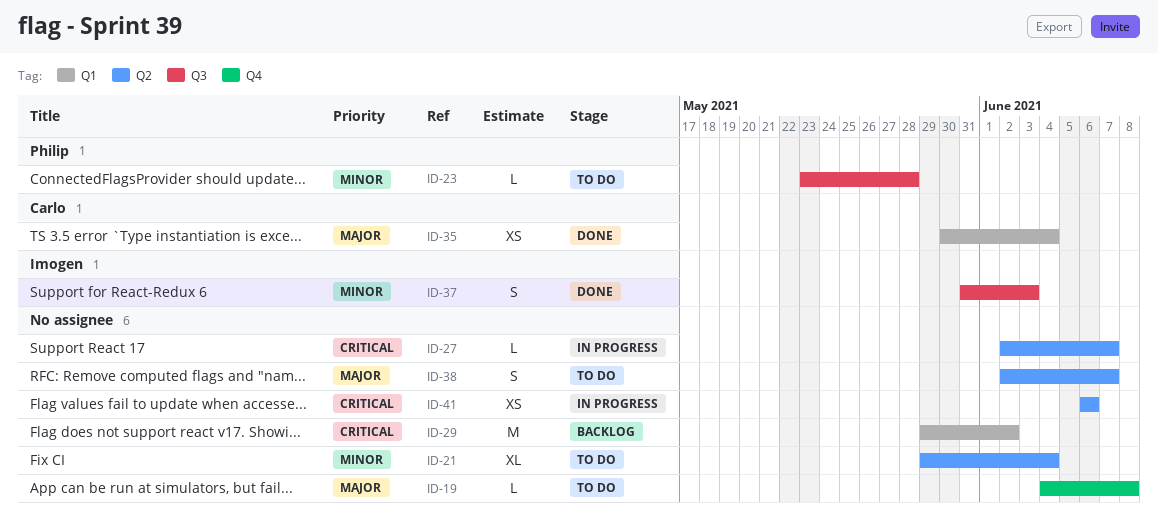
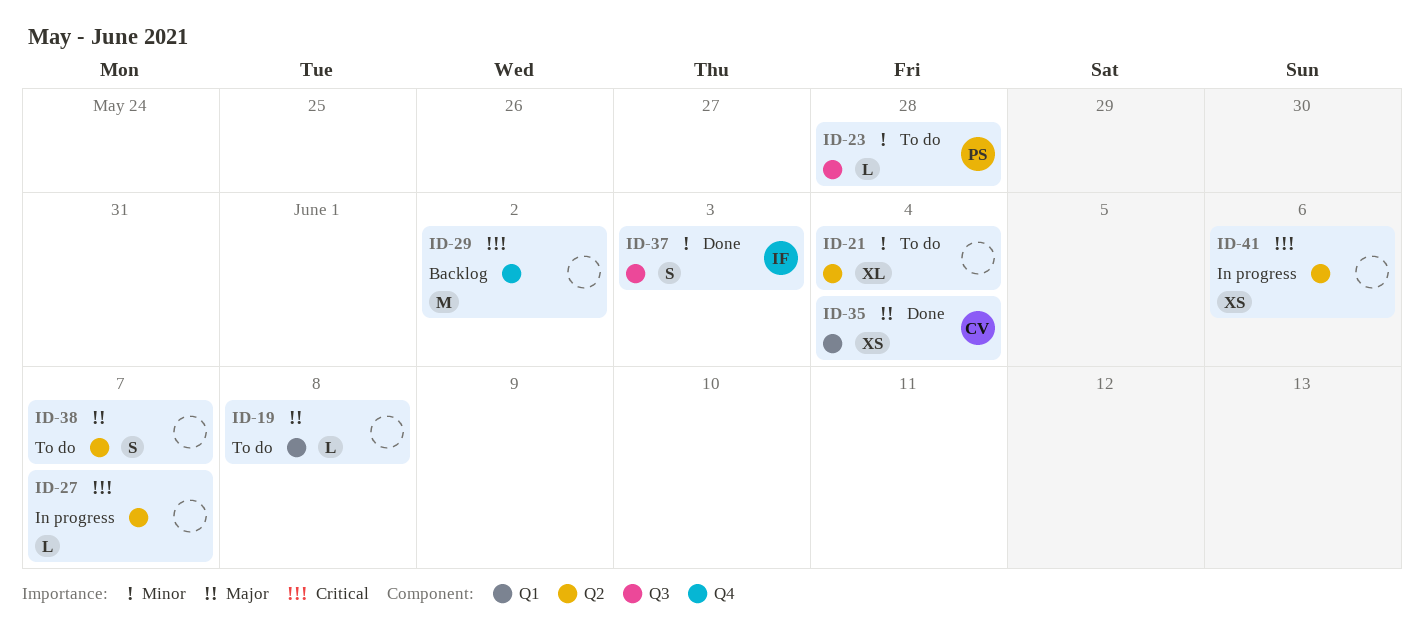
ID-19, label: Q4 -> Q1
ID-29, label: Q1 -> Q4

